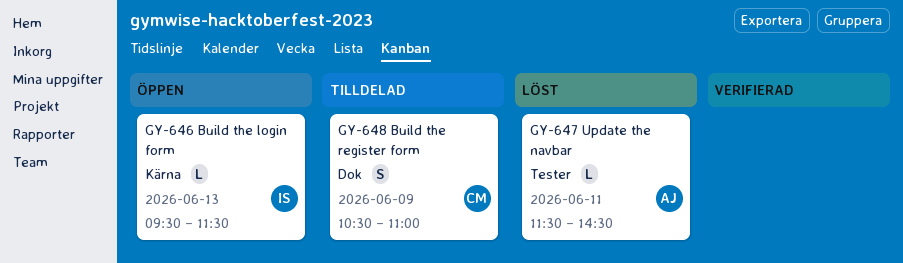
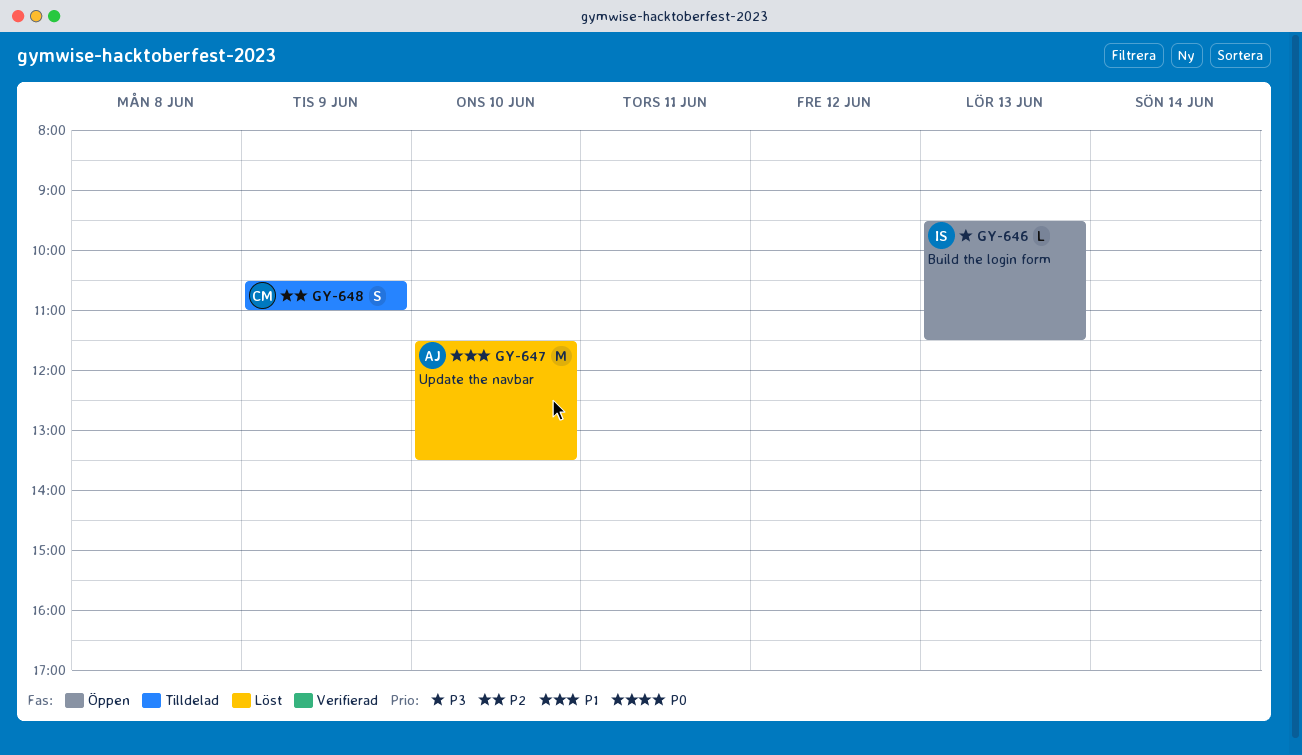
GY-647, estimate: L -> M
GY-647, day: Jun 11 -> Jun 10
GY-647, ends: 14:30 -> 13:30

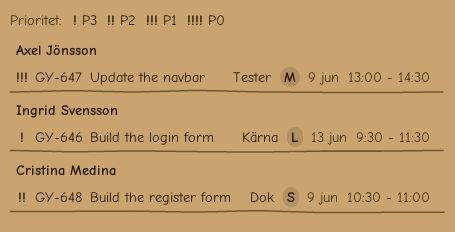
GY-647, day: Jun 10 -> Jun 9
GY-647, begins: 11:30 -> 13:00
GY-647, ends: 13:30 -> 14:30

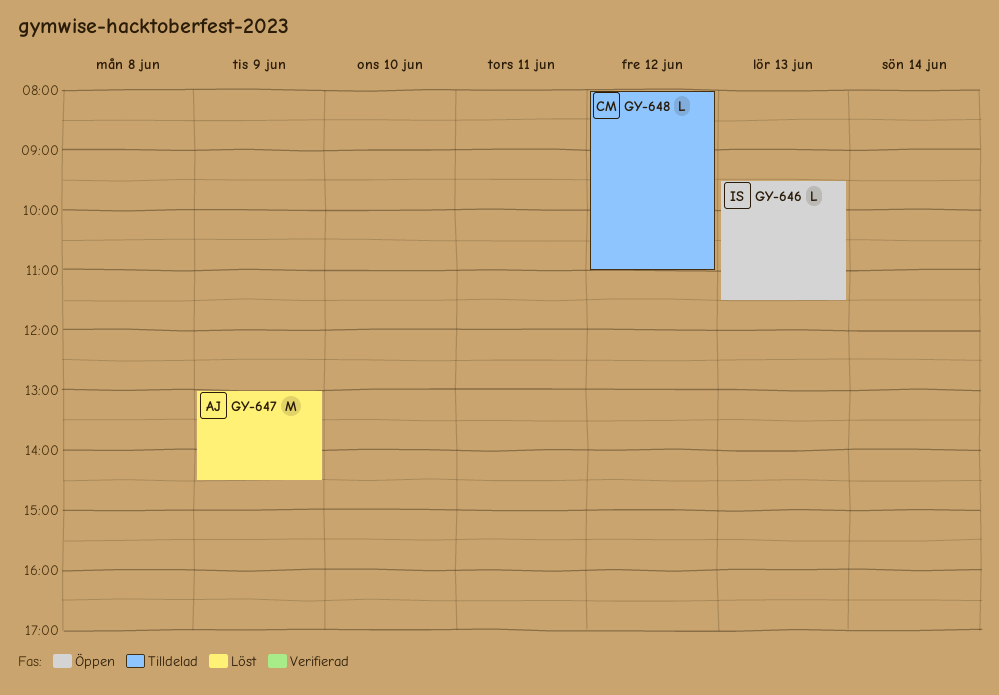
GY-648, estimate: S -> L
GY-648, day: Jun 9 -> Jun 12
GY-648, begins: 10:30 -> 08:00

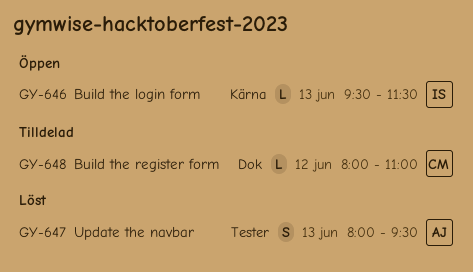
GY-647, estimate: M -> S
GY-647, day: Jun 9 -> Jun 13
GY-647, begins: 13:00 -> 08:00
GY-647, ends: 14:30 -> 09:30

